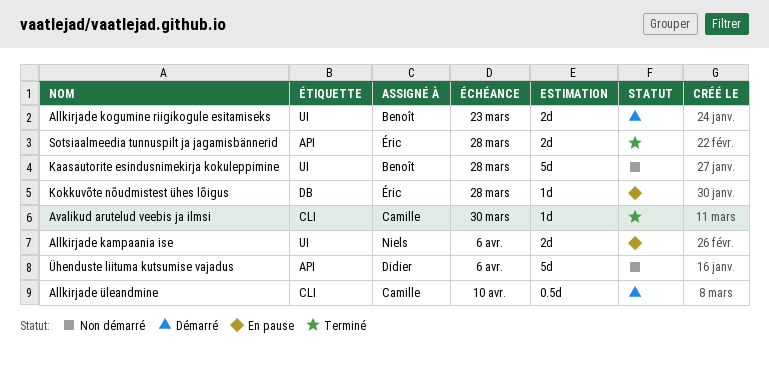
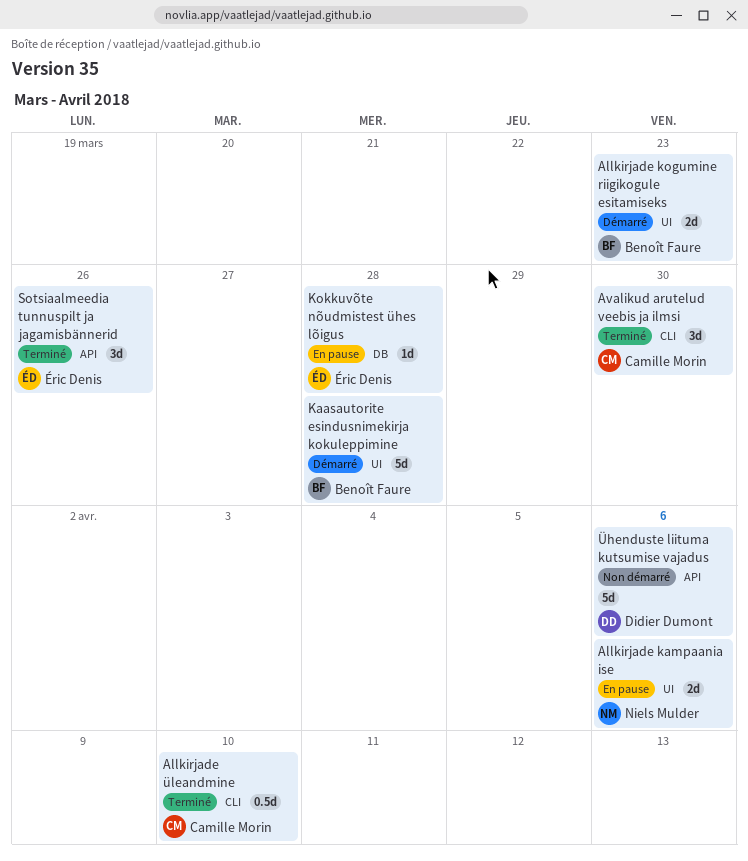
Allkirjade üleandmine, status: Démarré -> Terminé
Avalikud arutelud veebis ja ilmsi, estimate: 1d -> 3d
Kaasautorite esindusnimekirja kokuleppimine, status: Non démarré -> Démarré
Sotsiaalmeedia tunnuspilt ja jagamisbännerid, estimate: 2d -> 3d
Sotsiaalmeedia tunnuspilt ja jagamisbännerid, due: Mar 28 -> Mar 26

